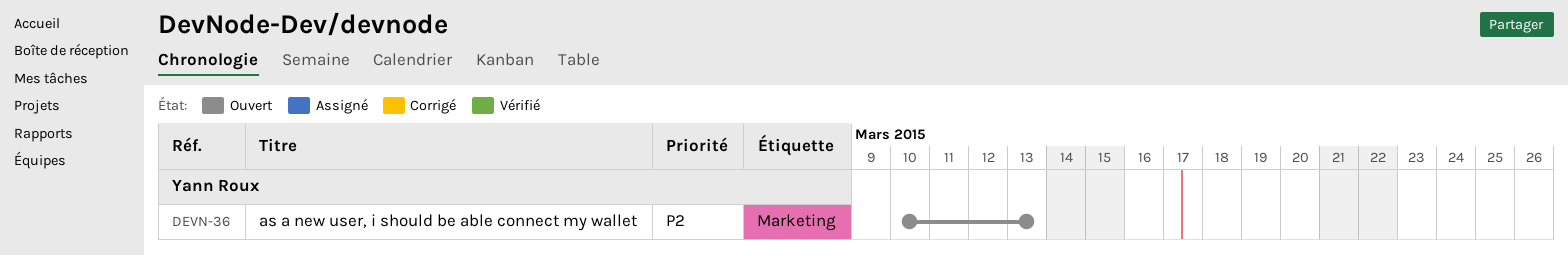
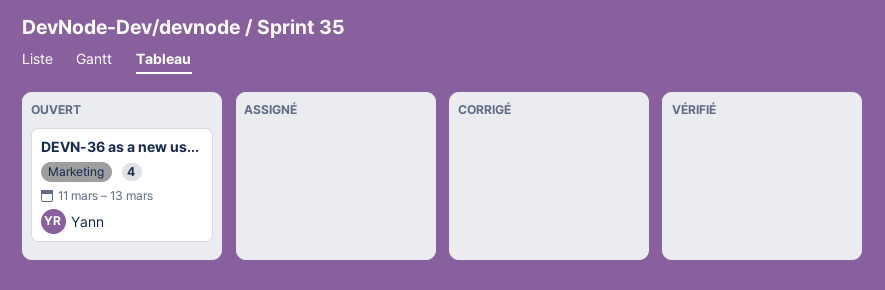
DEVN-36, start: Mar 10 -> Mar 11

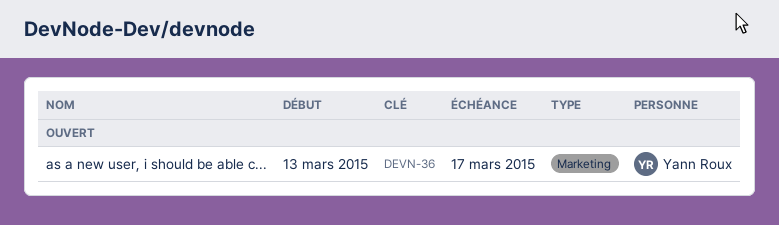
DEVN-36, start: Mar 11 -> Mar 13
DEVN-36, due: Mar 13 -> Mar 17

